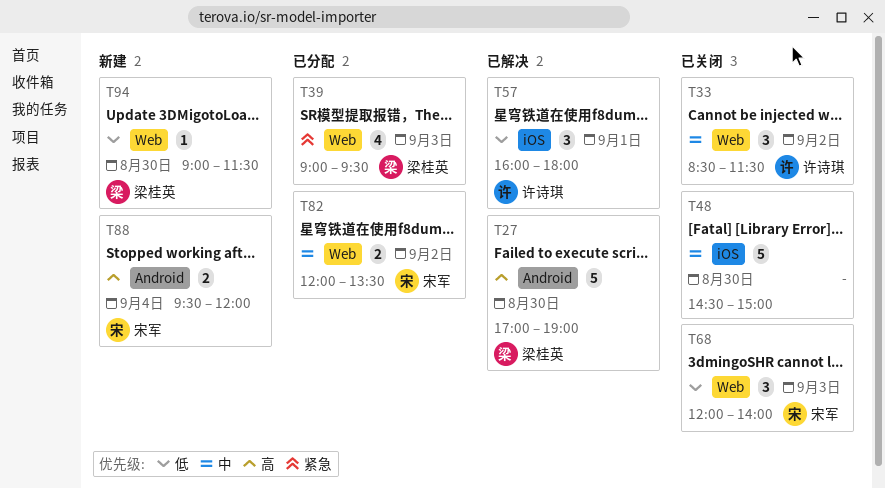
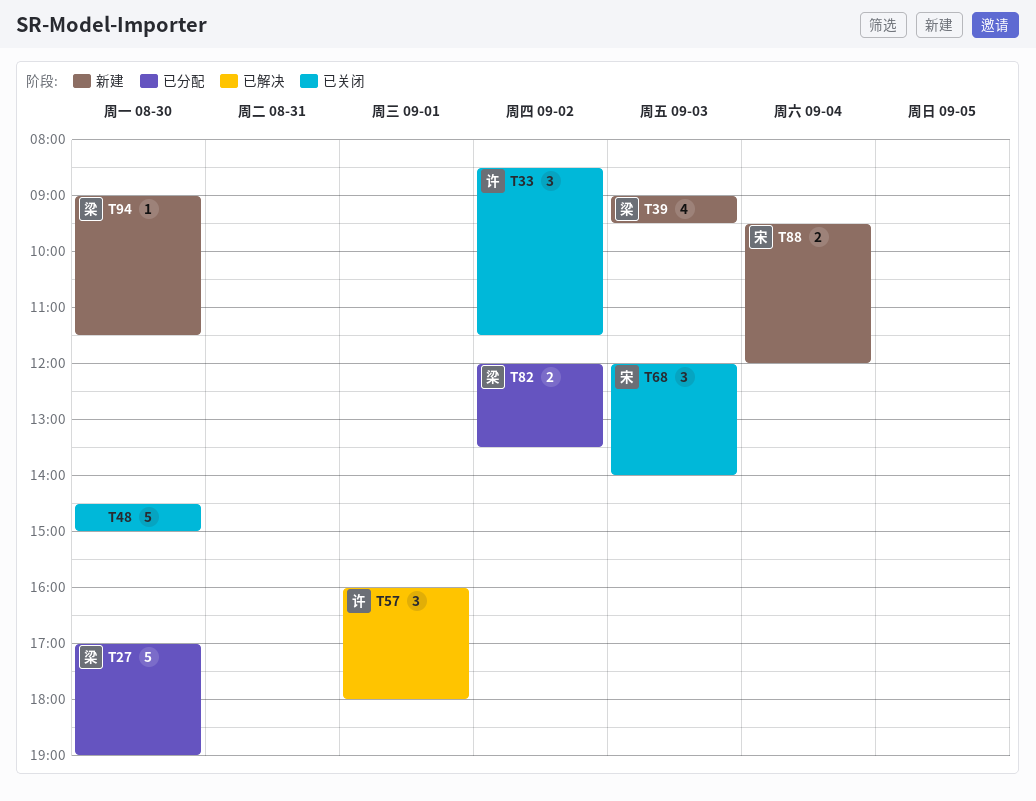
T27, status: 已解决 -> 已分配
T39, status: 已分配 -> 新建
T82, owner: 宋军 -> 梁桂英

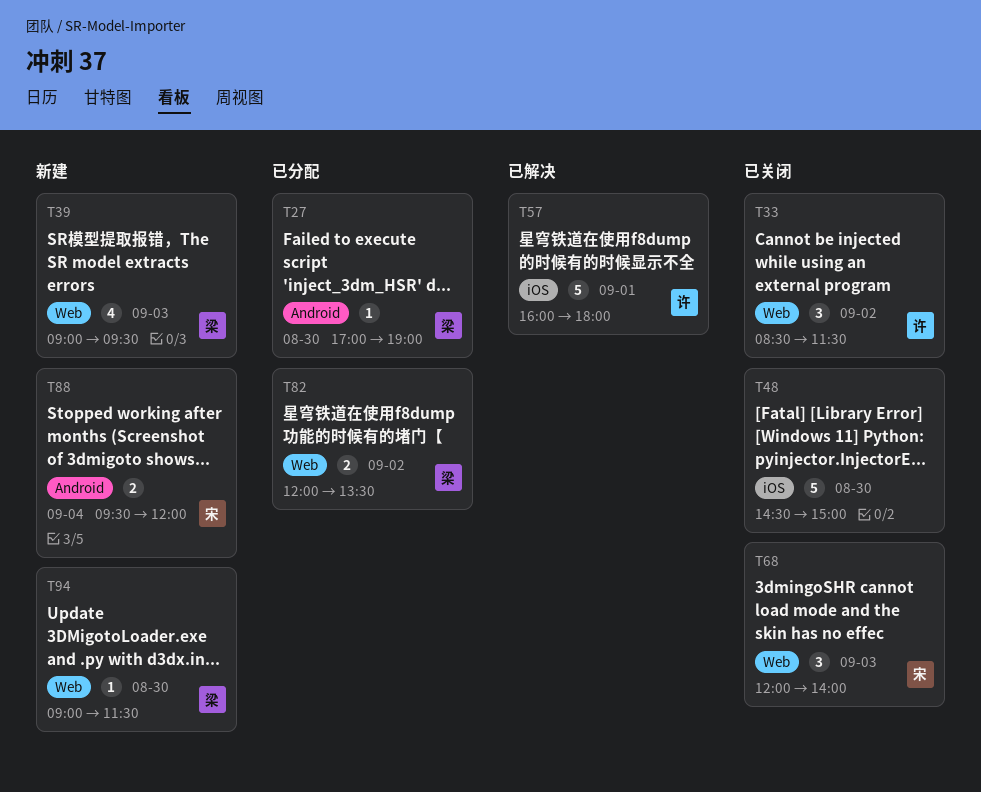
T27, estimate: 5 -> 1
T57, estimate: 3 -> 5

